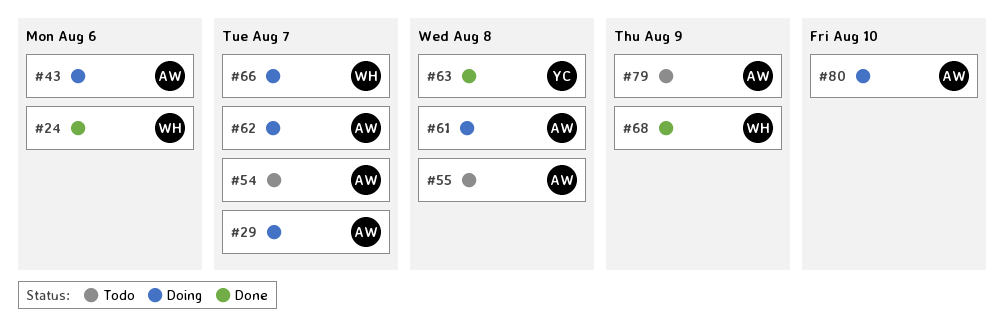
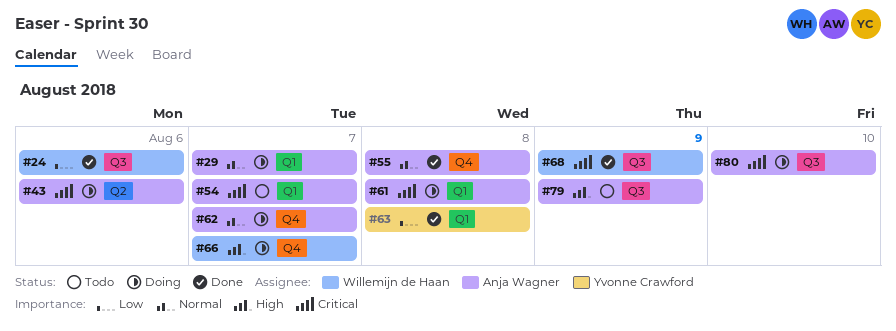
#55, status: Todo -> Done

